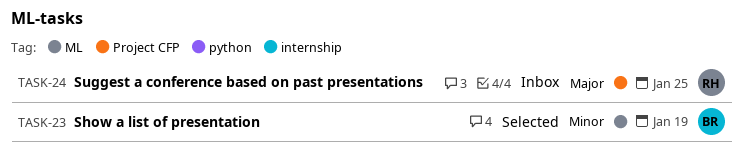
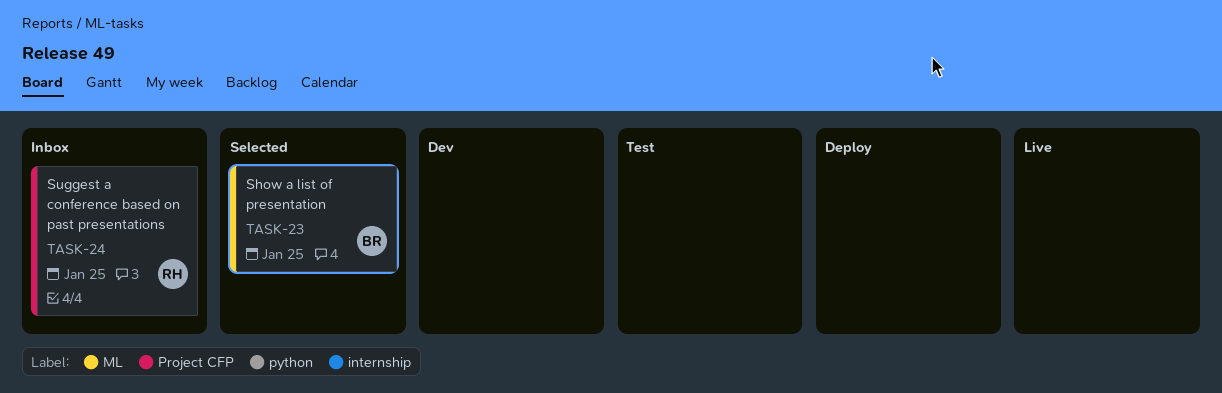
TASK-23, due: Jan 19 -> Jan 25

